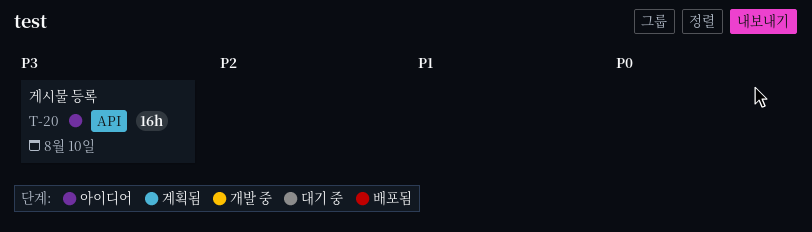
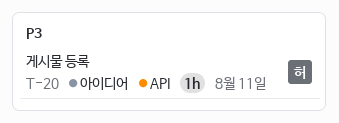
T-20, estimate: 16h -> 1h
T-20, due: Aug 10 -> Aug 11

